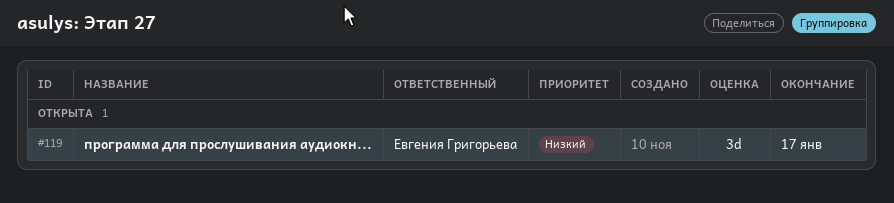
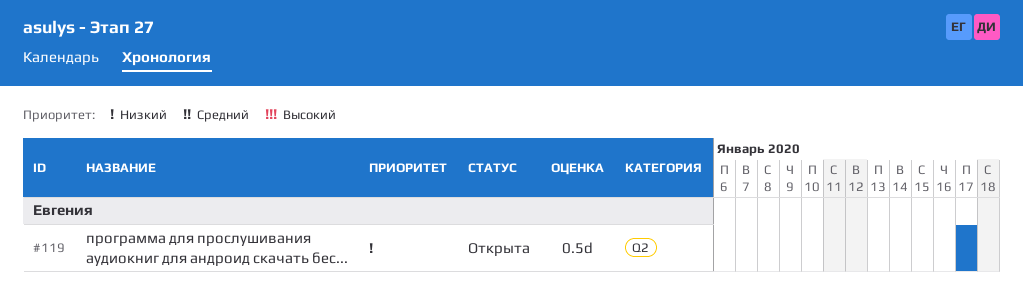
#119, estimate: 3d -> 0.5d

